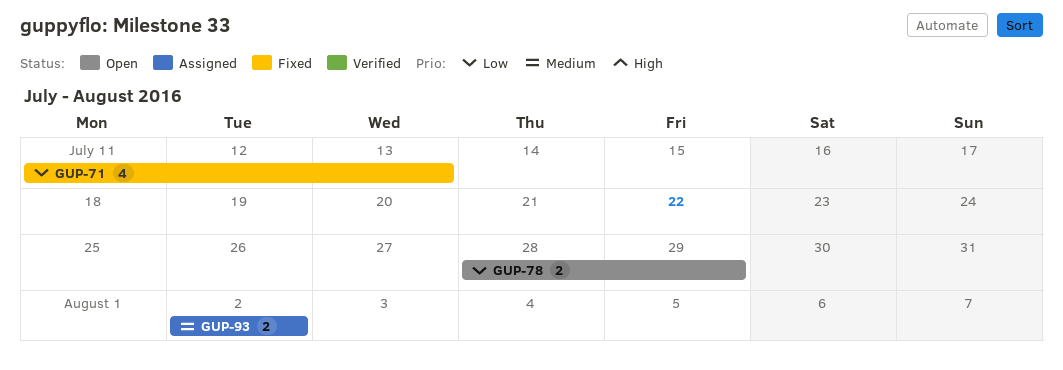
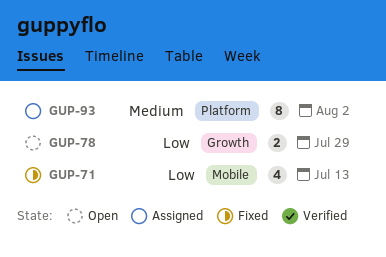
GUP-93, estimate: 2 -> 8

